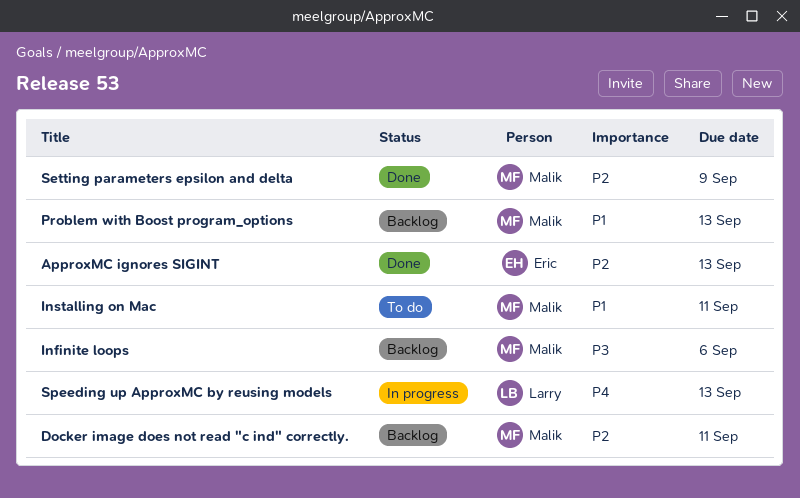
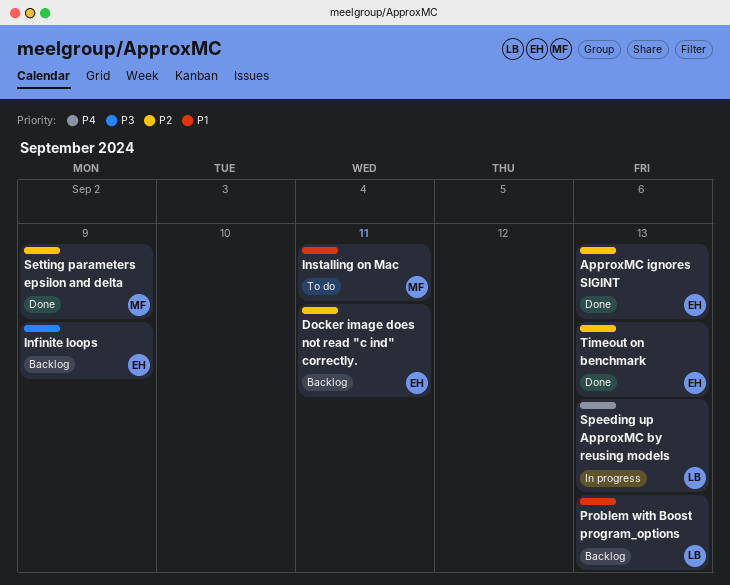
Docker image does not read "c ind" correctly., owner: Malik -> Eric
Infinite loops, owner: Malik -> Eric
Infinite loops, due: Sep 6 -> Sep 9
Problem with Boost program_options, owner: Malik -> Larry
Timeout on benchmark: none -> present

